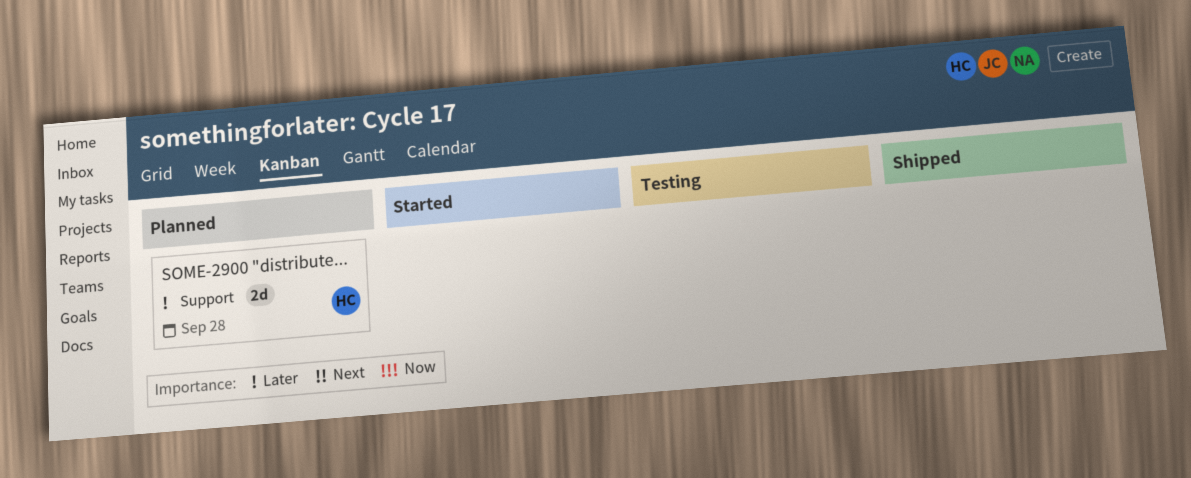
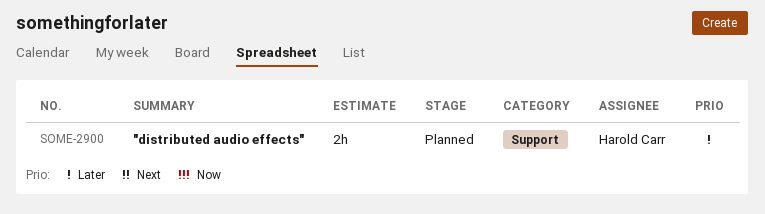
SOME-2900, estimate: 2d -> 2h

